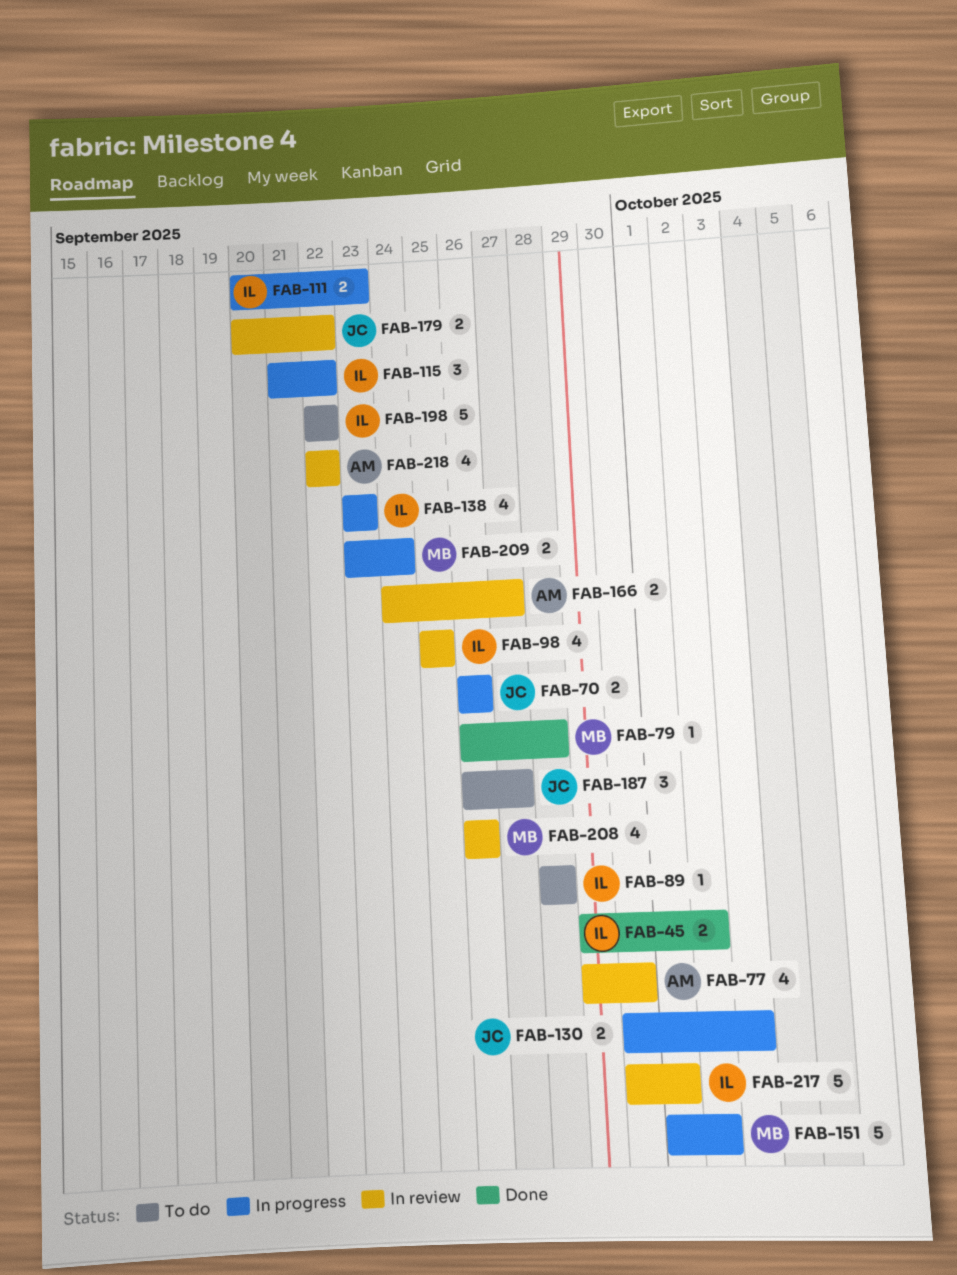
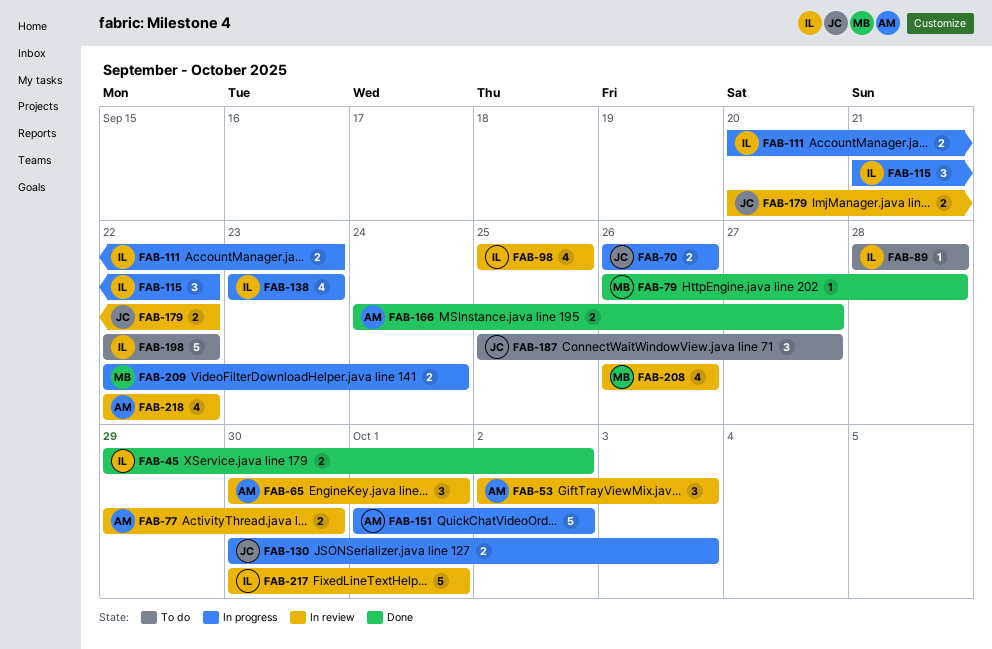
FAB-53: none -> present
FAB-65: none -> present
FAB-77, estimate: 4 -> 2
FAB-151, owner: MB -> AM
FAB-166, status: In review -> Done
FAB-187, start: Sep 26 -> Sep 25
FAB-209, start: Sep 23 -> Sep 22

